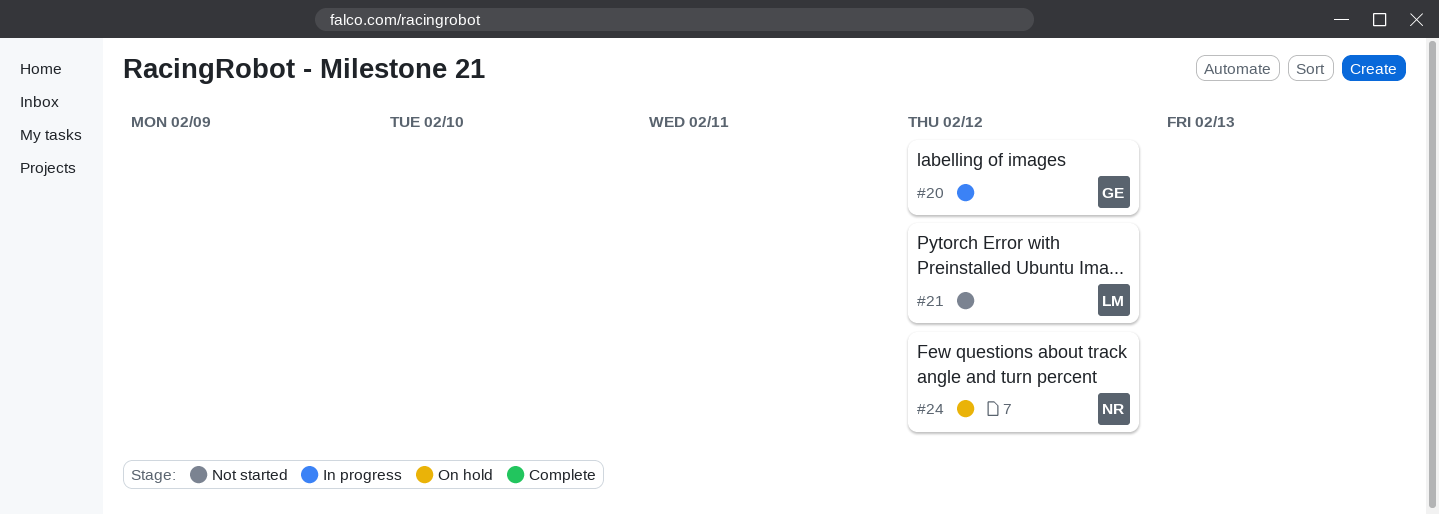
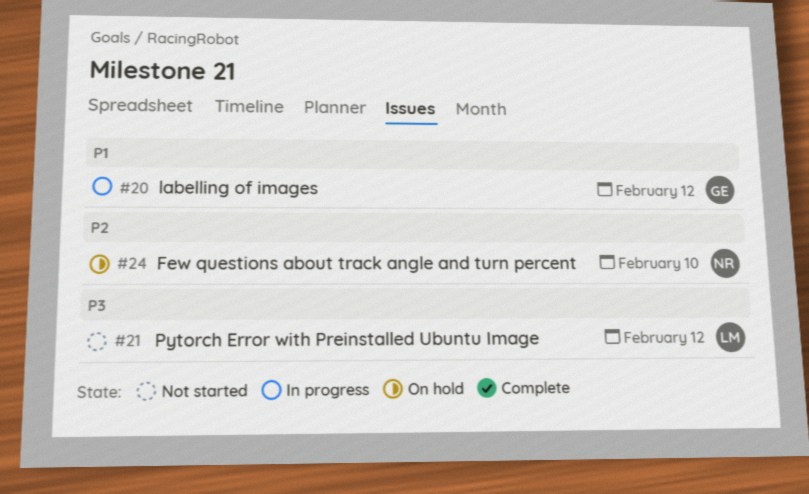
#24, due: Feb 12 -> Feb 10

